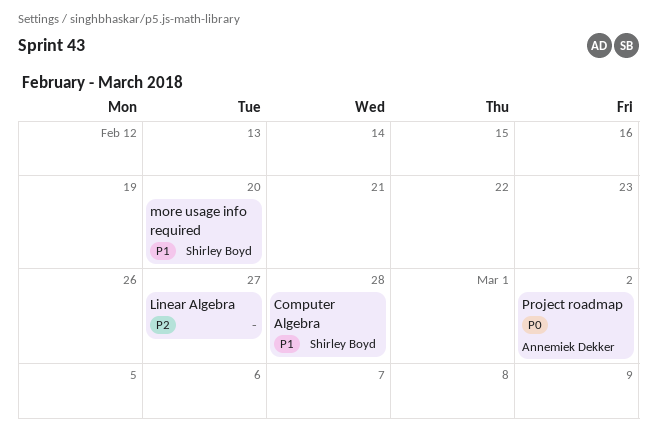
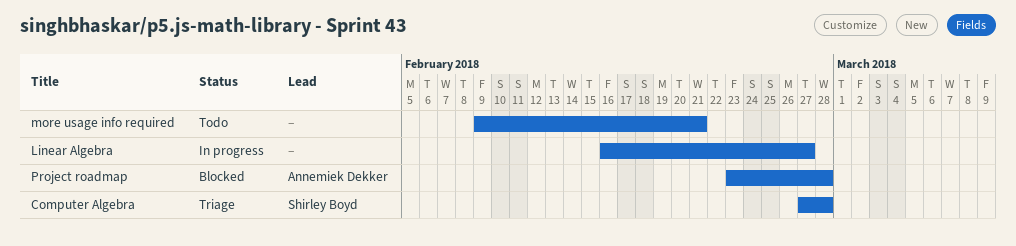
more usage info required, owner: Shirley Boyd -> none
more usage info required, due: Feb 20 -> Feb 21
Project roadmap, due: Mar 2 -> Feb 28

